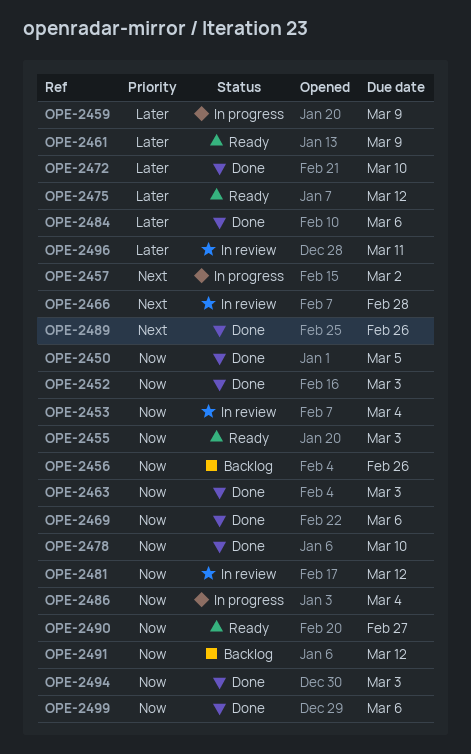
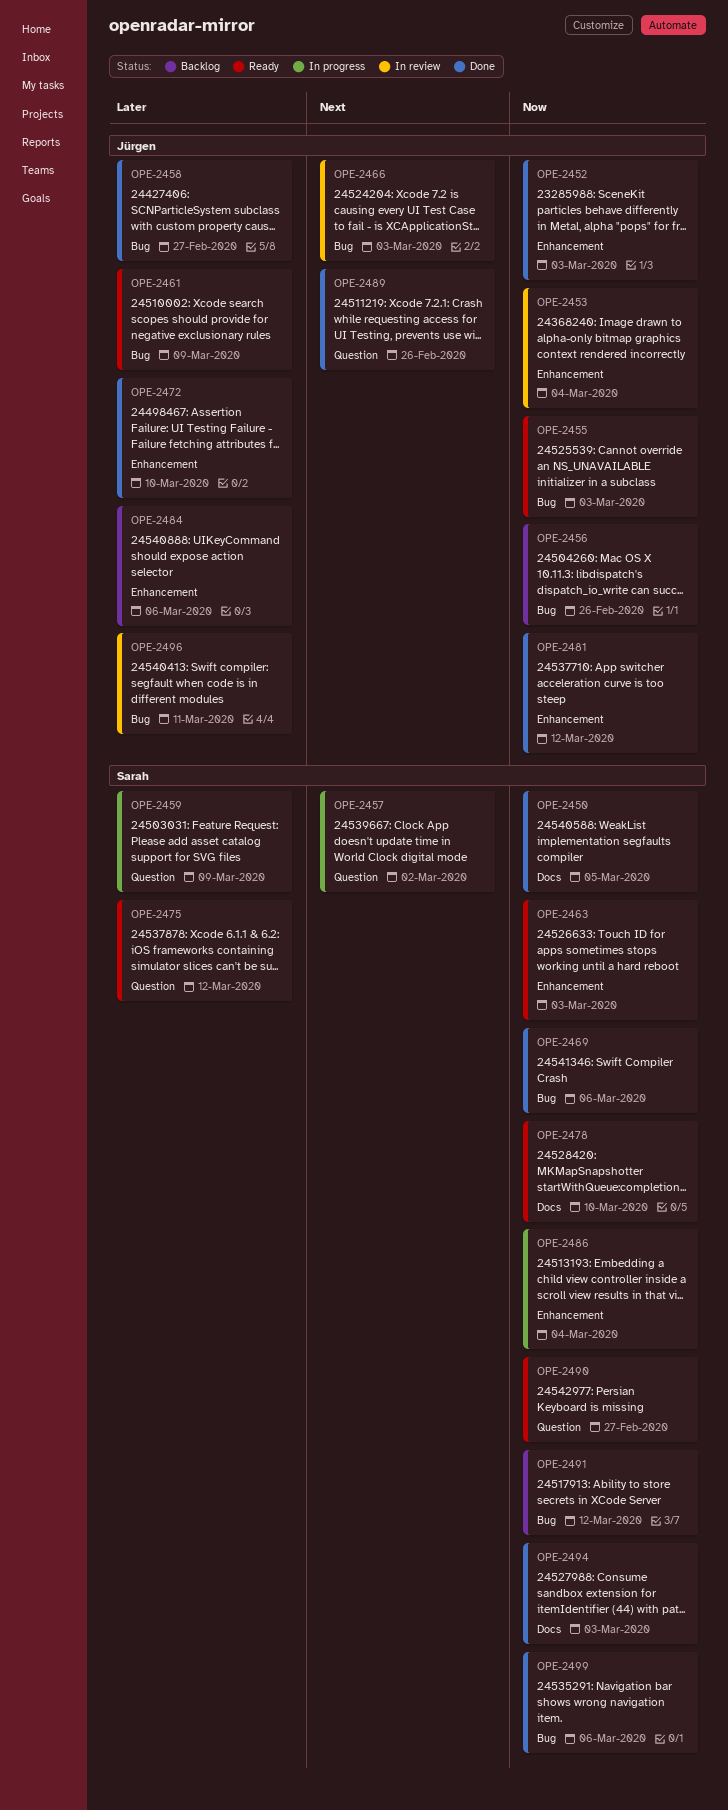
OPE-2458: none -> present
OPE-2463, status: Done -> Ready
OPE-2466, due: Feb 28 -> Mar 3
OPE-2478, status: Done -> Ready
OPE-2481, status: In review -> Done
OPE-2484, status: Done -> Backlog

